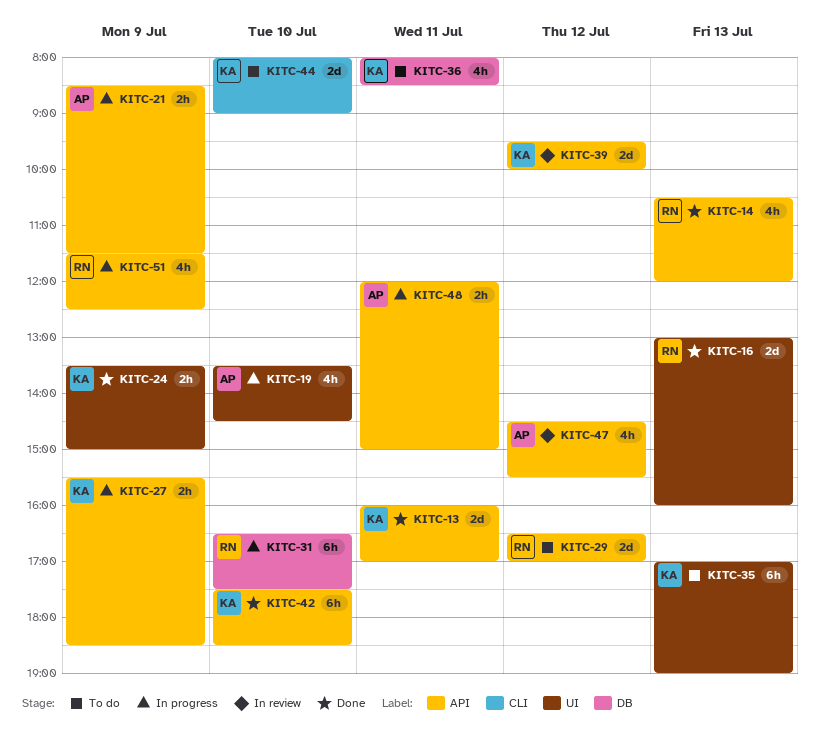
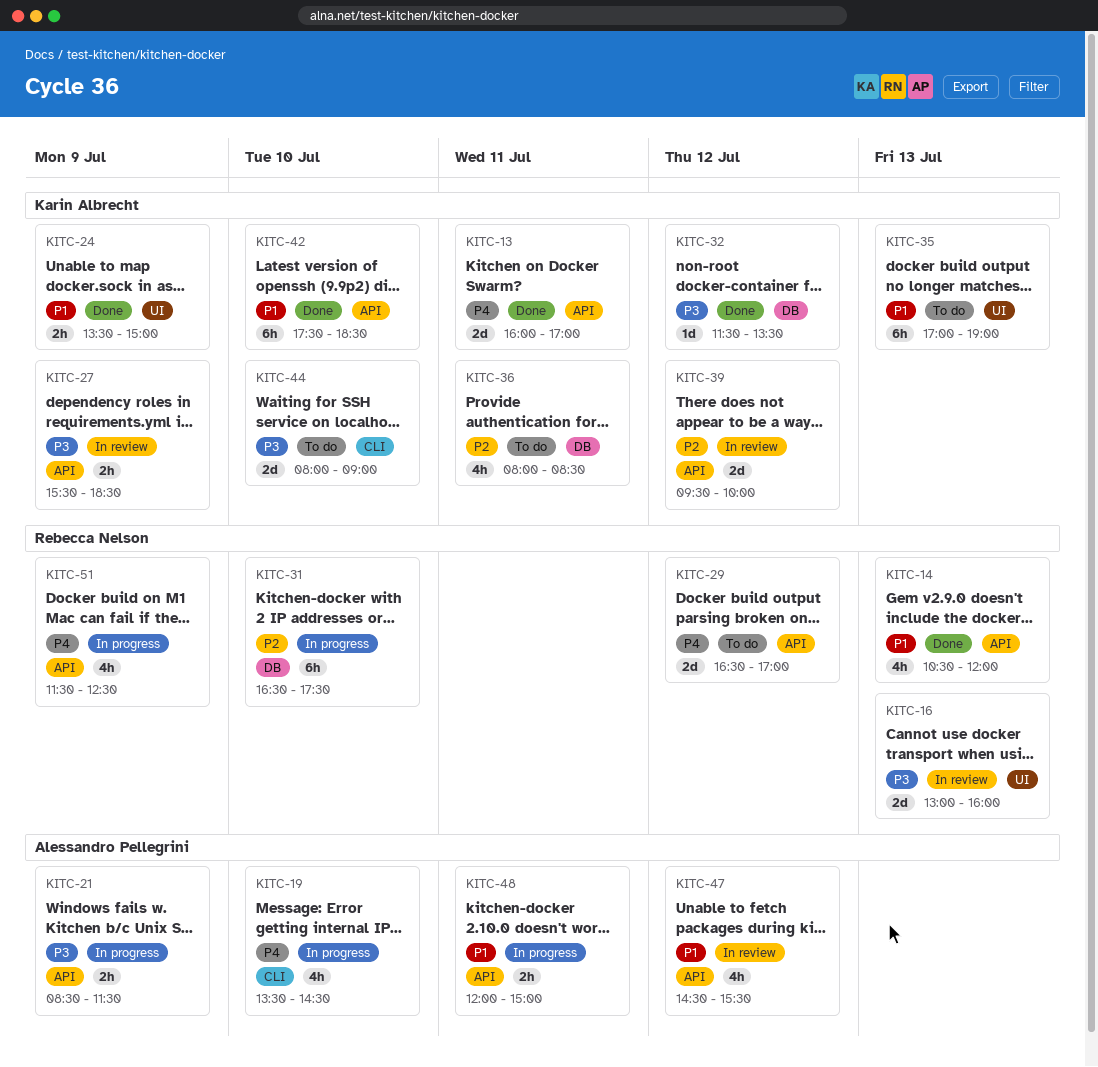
KITC-16, status: Done -> In review
KITC-19, label: UI -> CLI
KITC-27, status: In progress -> In review
KITC-32: none -> present

